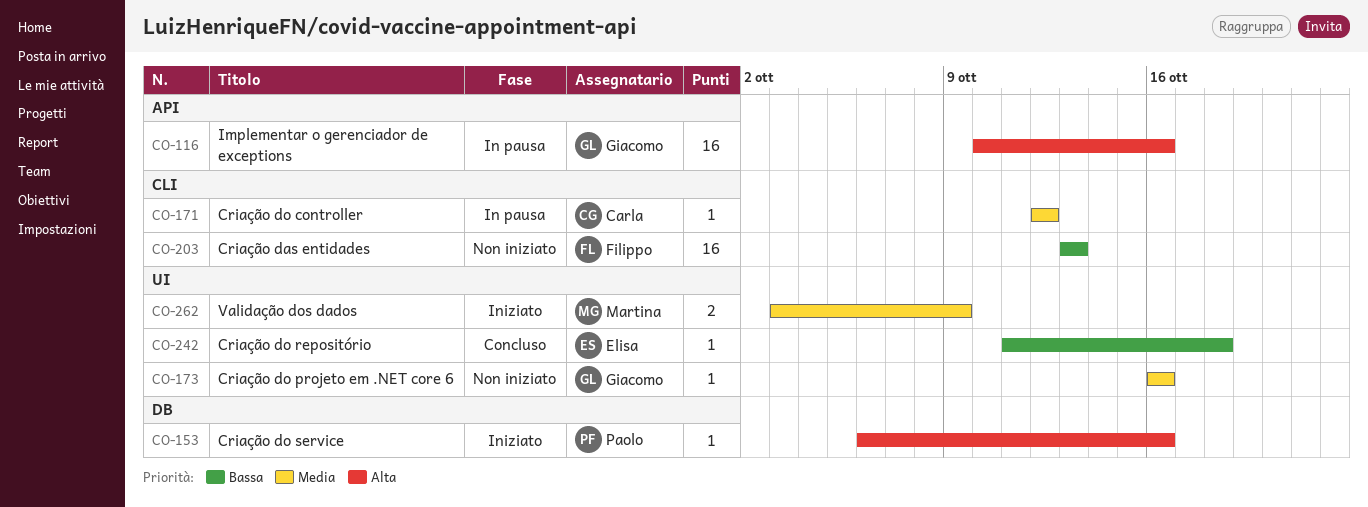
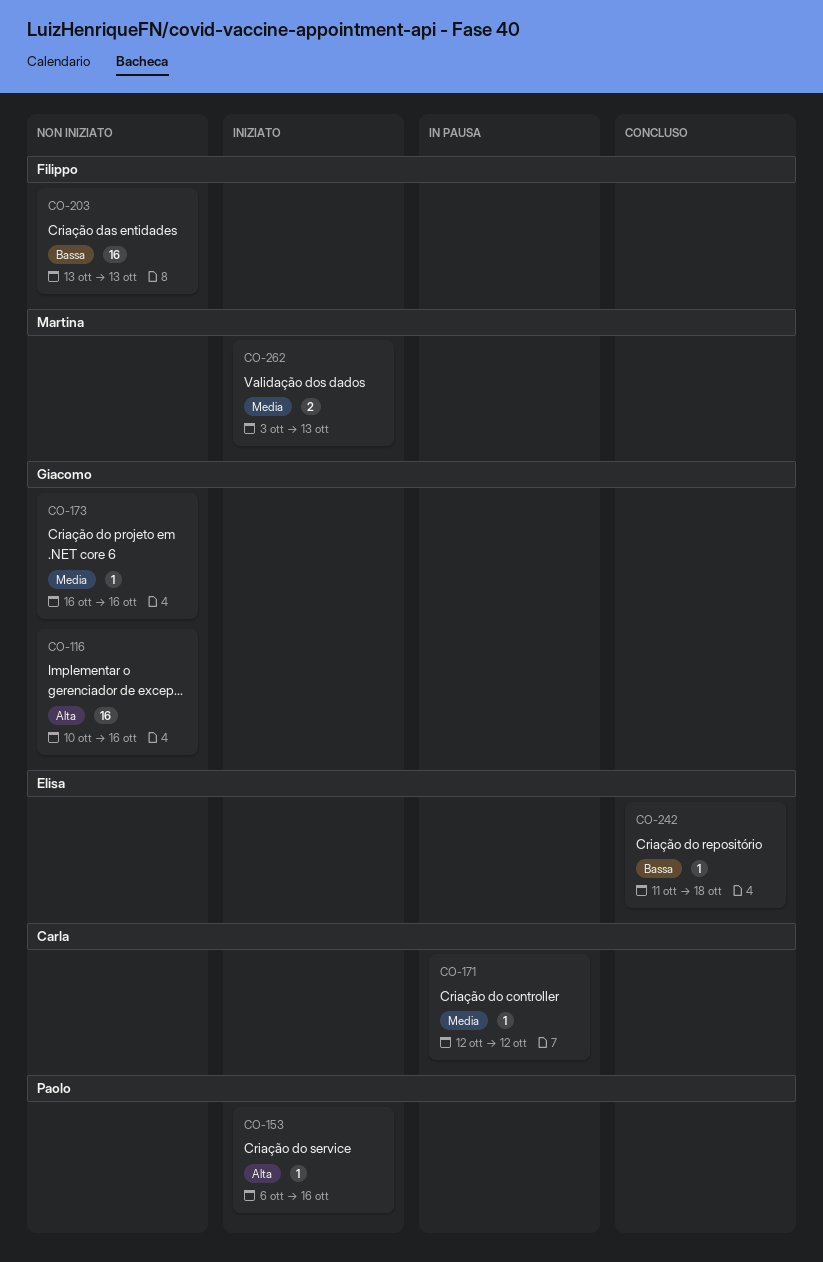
CO-116, status: In pausa -> Non iniziato
CO-262, due: Oct 9 -> Oct 13

